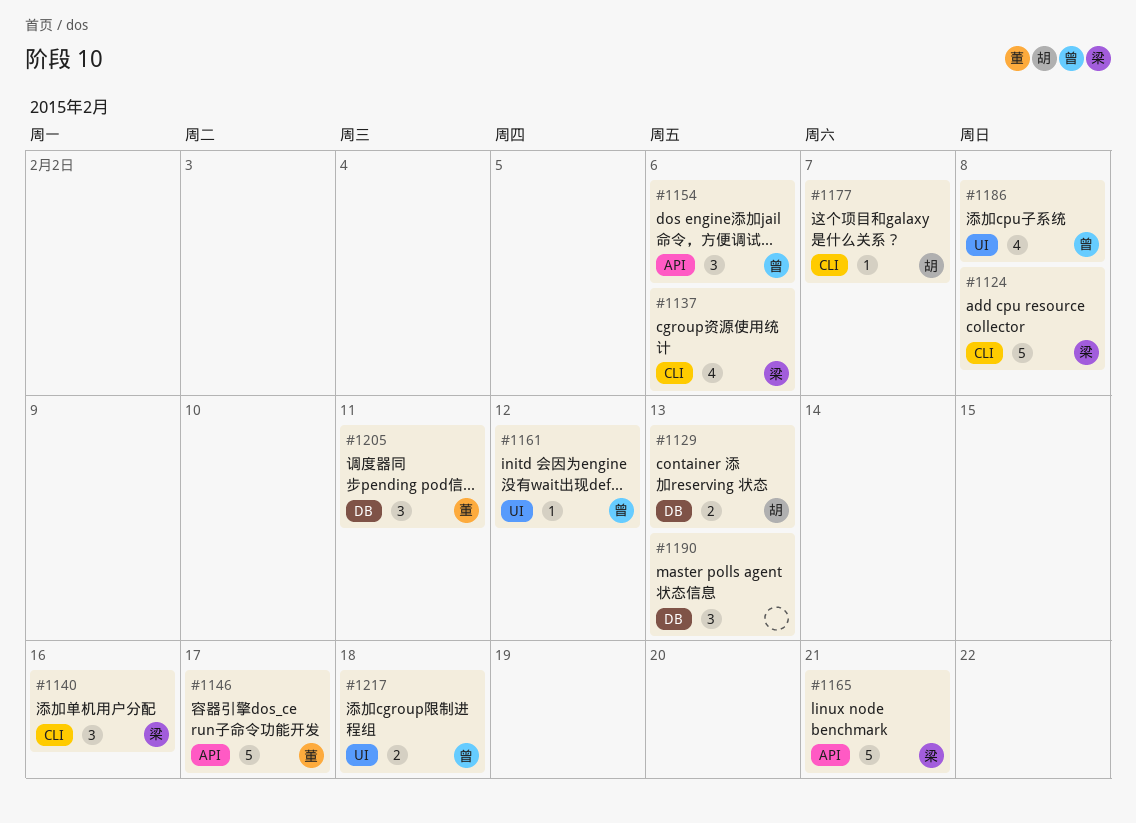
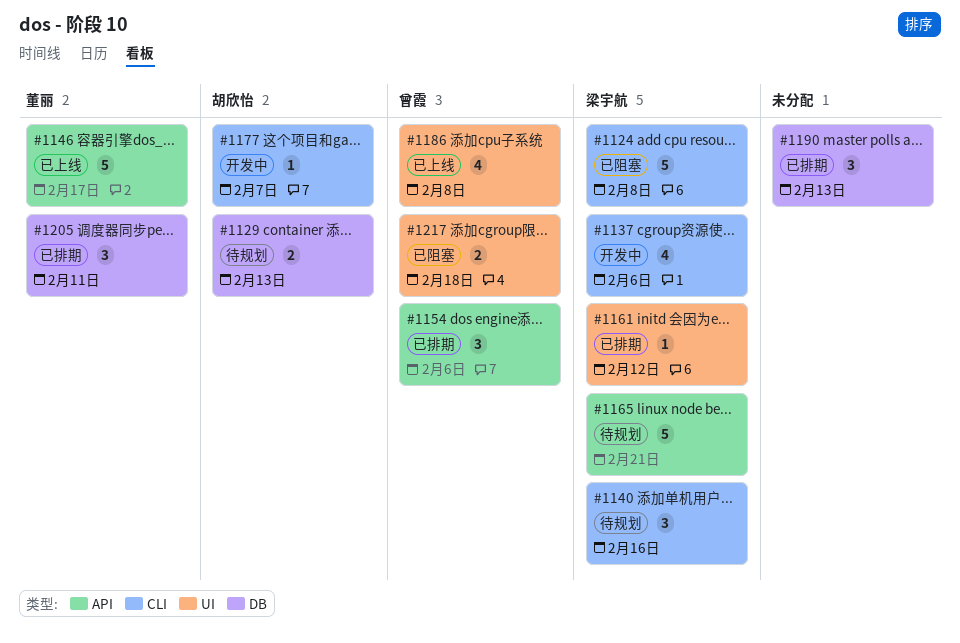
#1161, owner: 曾霞 -> 梁宇航

